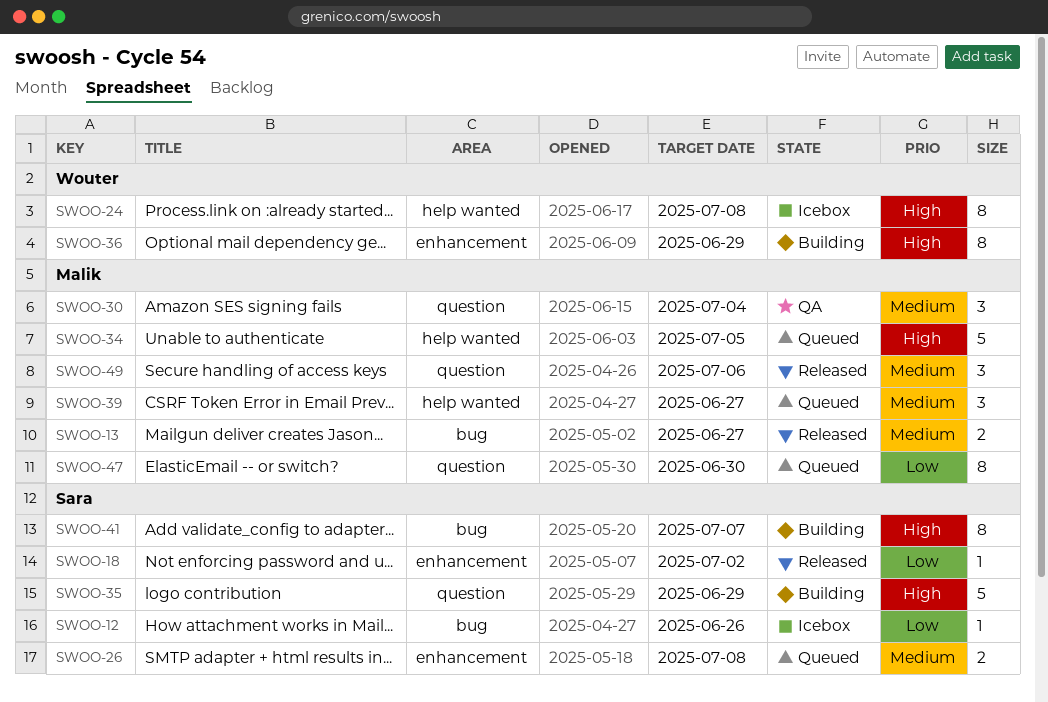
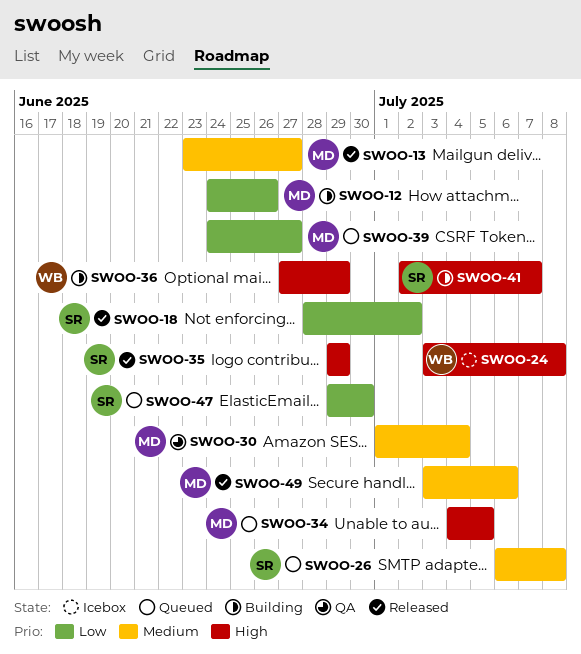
SWOO-12, status: Icebox -> Building
SWOO-12, owner: Sara -> Malik
SWOO-35, status: Building -> Released
SWOO-39, priority: Medium -> Low
SWOO-47, owner: Malik -> Sara

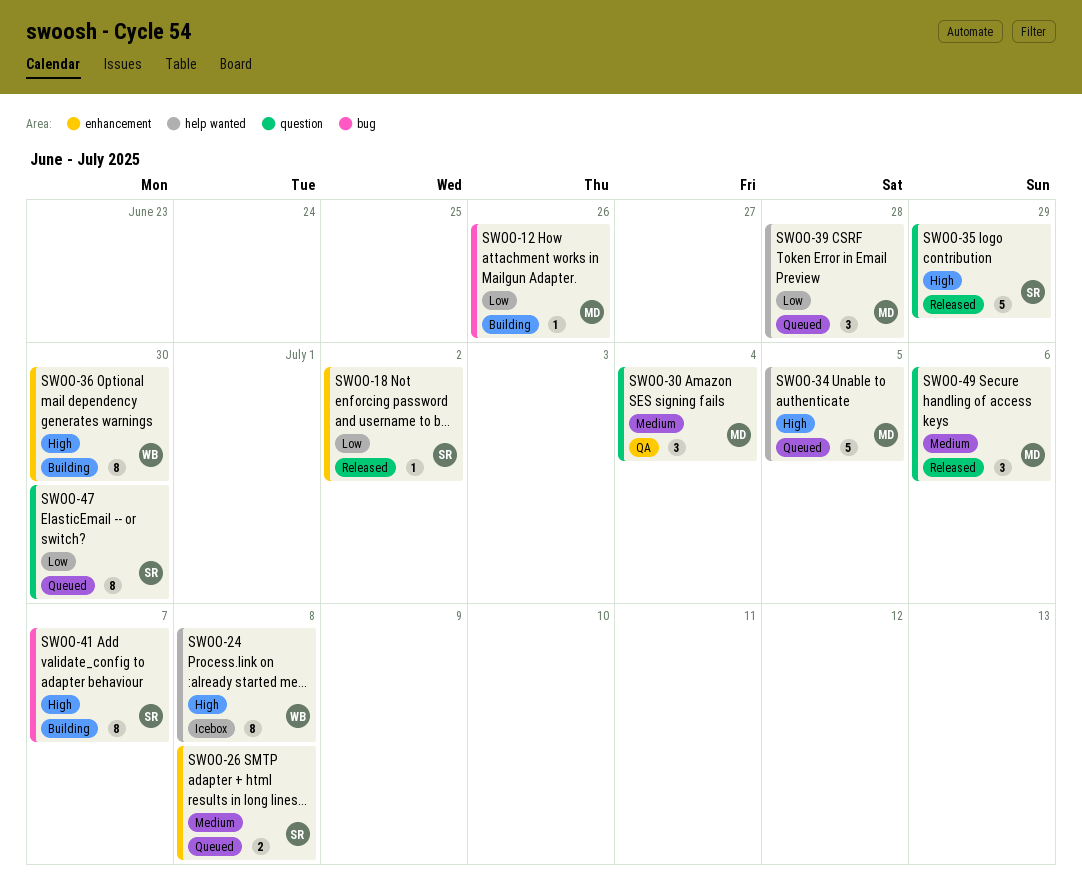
SWOO-13: present -> none
SWOO-36, due: Jun 29 -> Jun 30
SWOO-39, due: Jun 27 -> Jun 28

